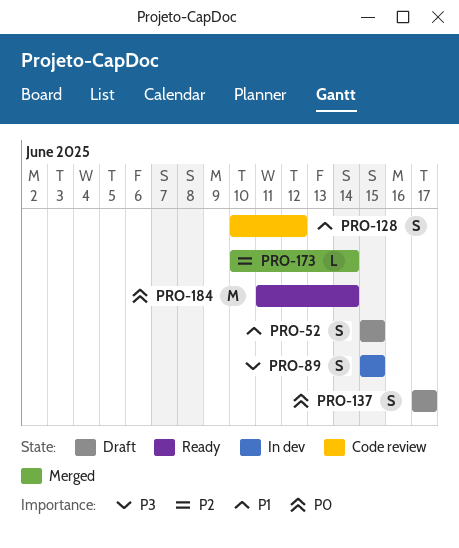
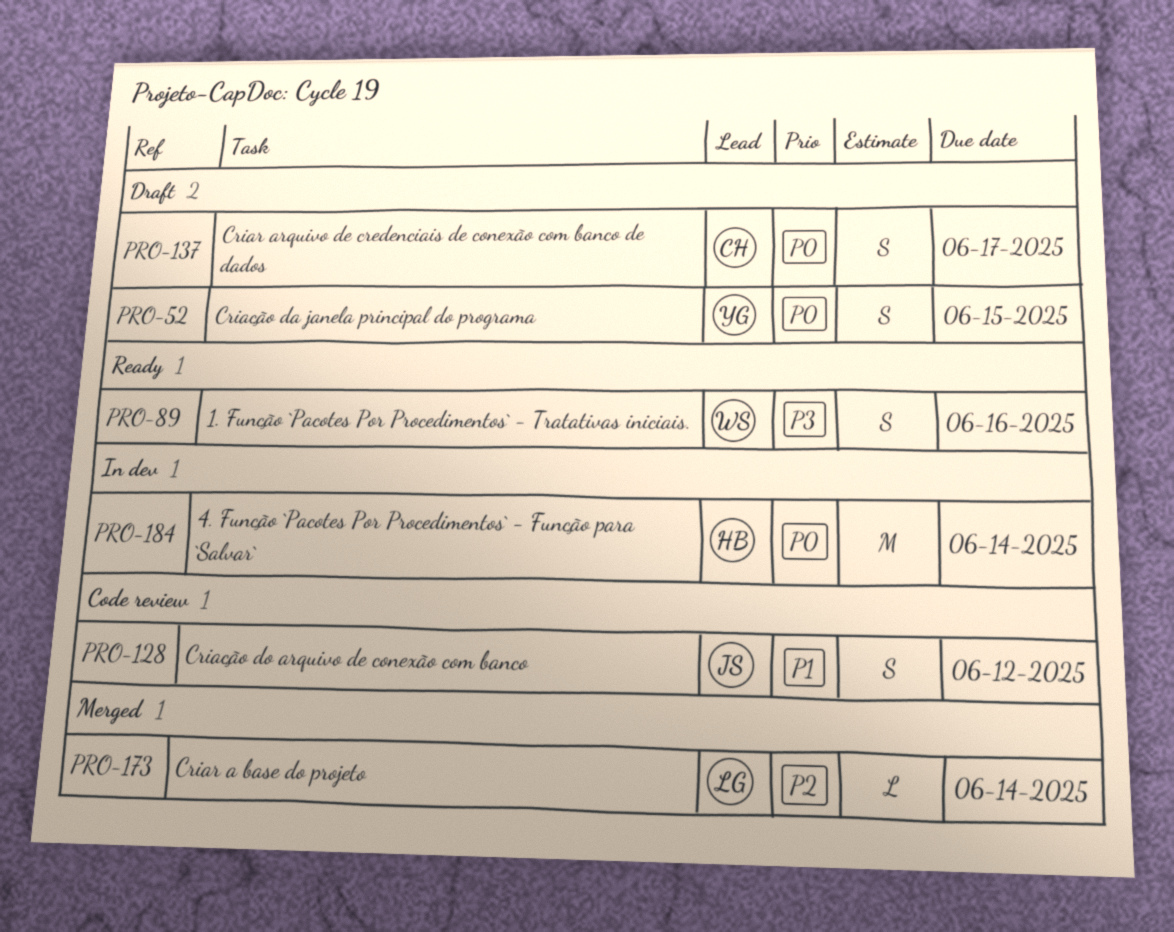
PRO-52, priority: P1 -> P0
PRO-89, status: In dev -> Ready
PRO-89, due: Jun 15 -> Jun 16
PRO-184, status: Ready -> In dev

